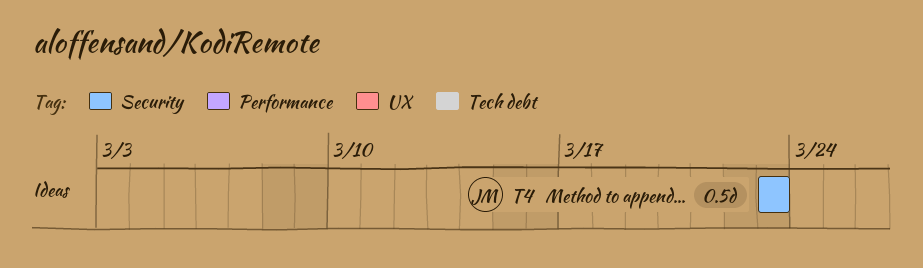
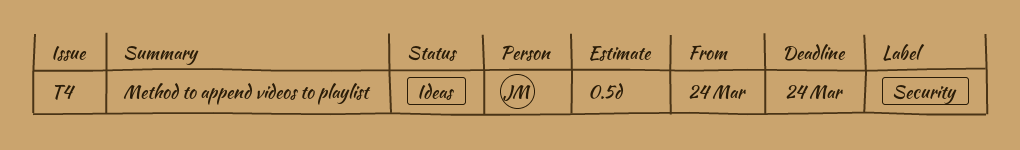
T4, start: Mar 23 -> Mar 24
T4, due: Mar 23 -> Mar 24

